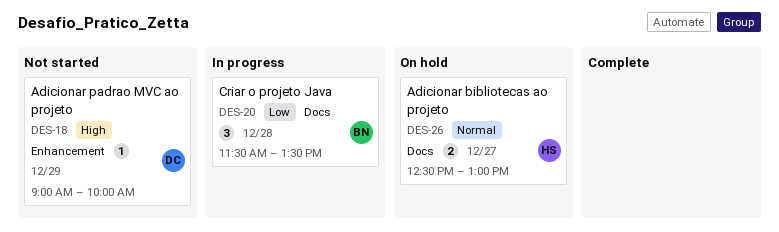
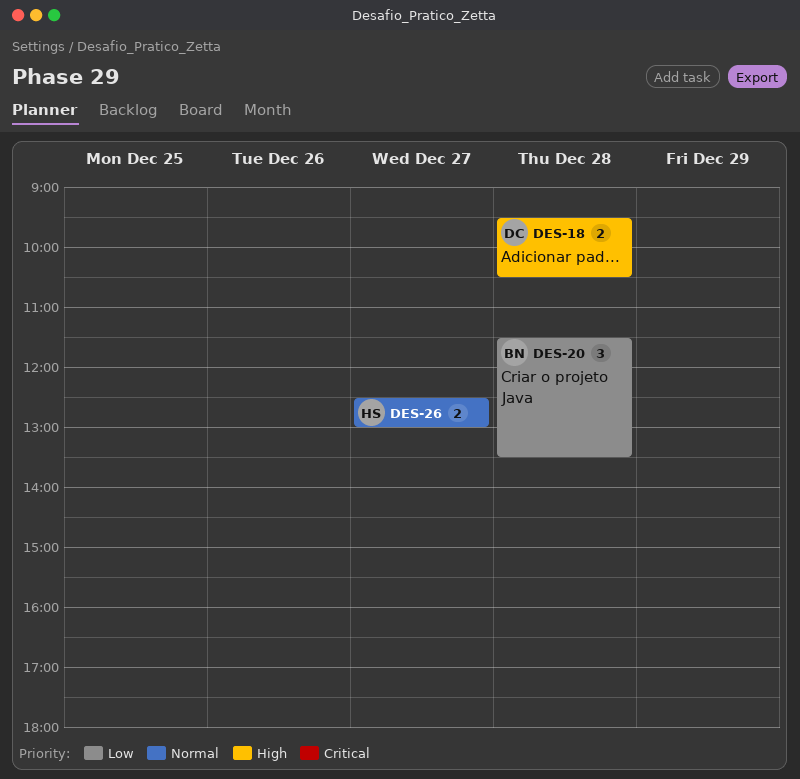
DES-18, estimate: 1 -> 2
DES-18, day: Dec 29 -> Dec 28
DES-18, begins: 09:00 -> 09:30
DES-18, ends: 10:00 -> 10:30

